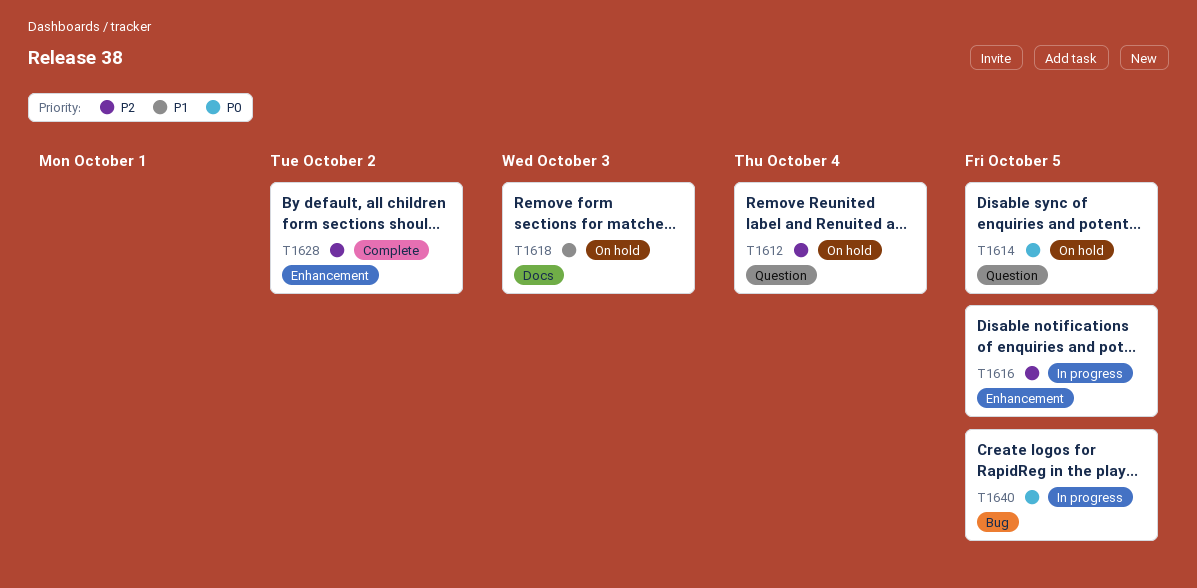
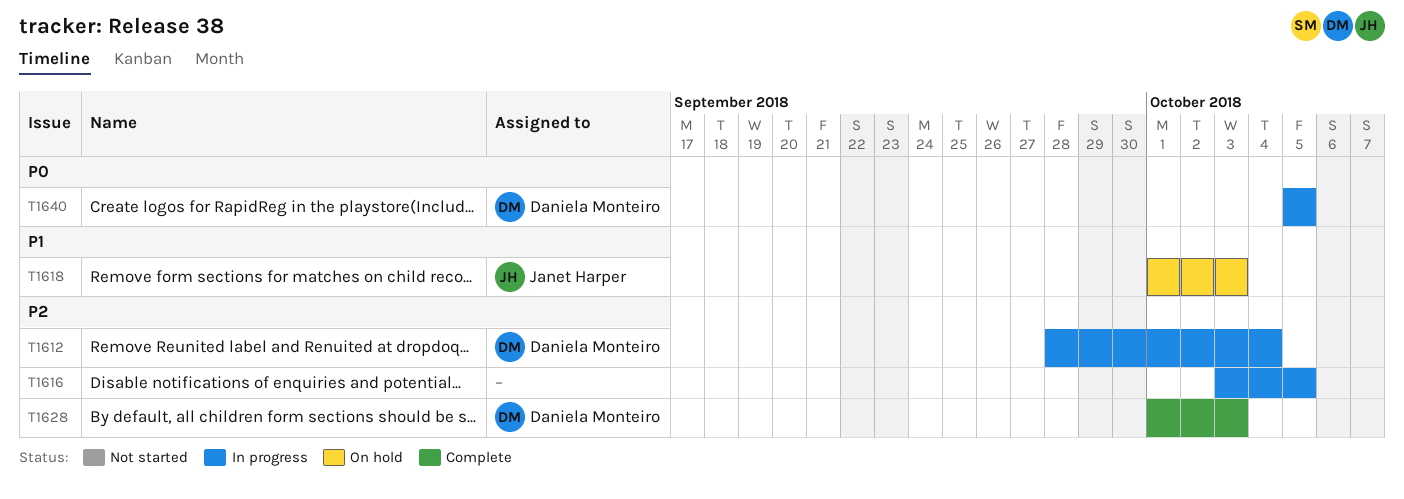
T1612, status: On hold -> In progress
T1614: present -> none
T1628, due: Oct 2 -> Oct 3

